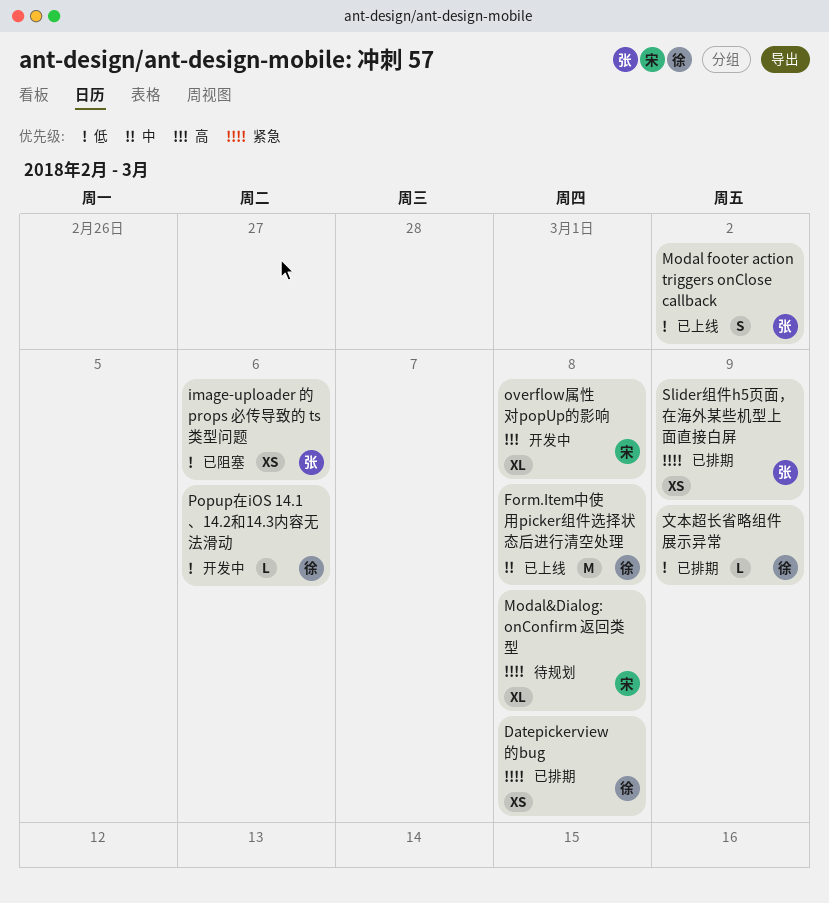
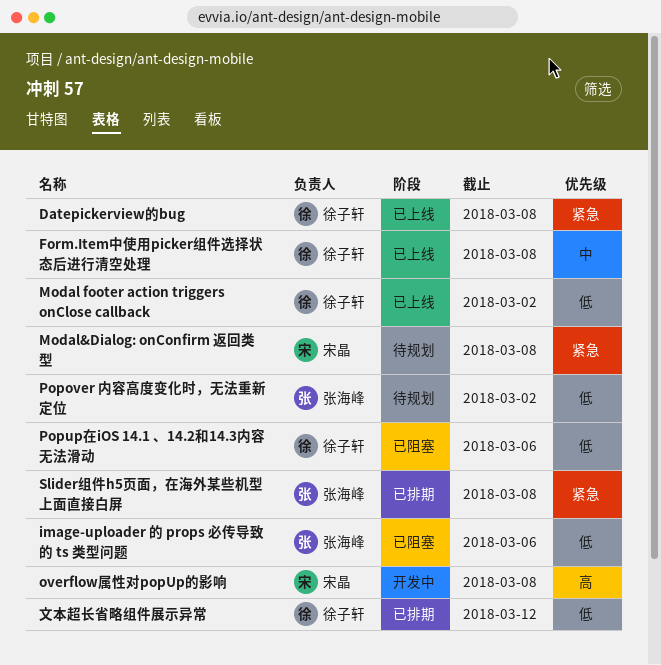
Datepickerview的bug, status: 已排期 -> 已上线
Modal footer action triggers onClose callback, owner: 张海峰 -> 徐子轩
Popover 内容高度变化时，无法重新定位: none -> present
Popup在iOS 14.1 、14.2和14.3内容无法滑动, status: 开发中 -> 已阻塞
Slider组件h5页面，在海外某些机型上面直接白屏, due: Mar 9 -> Mar 8
文本超长省略组件展示异常, due: Mar 9 -> Mar 12

